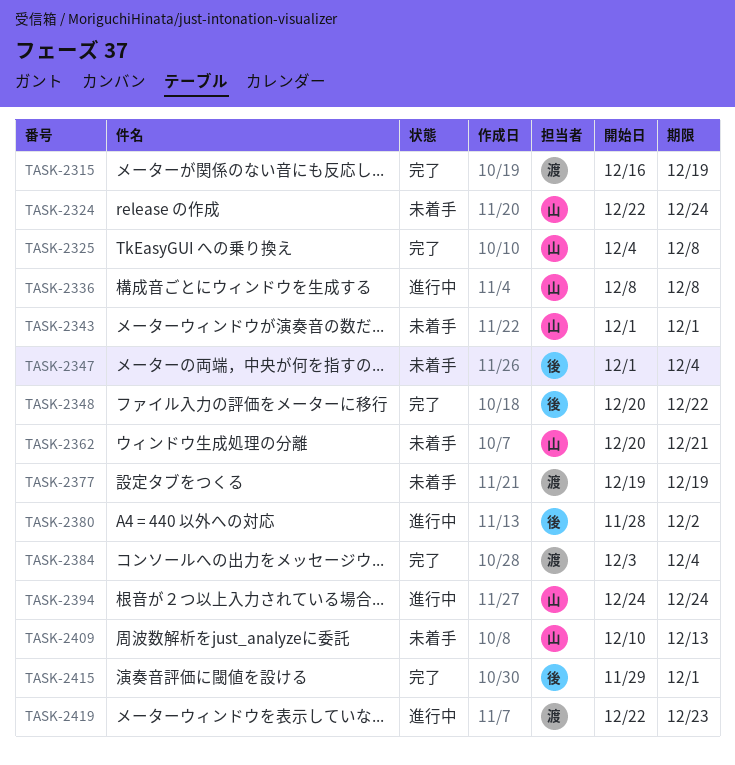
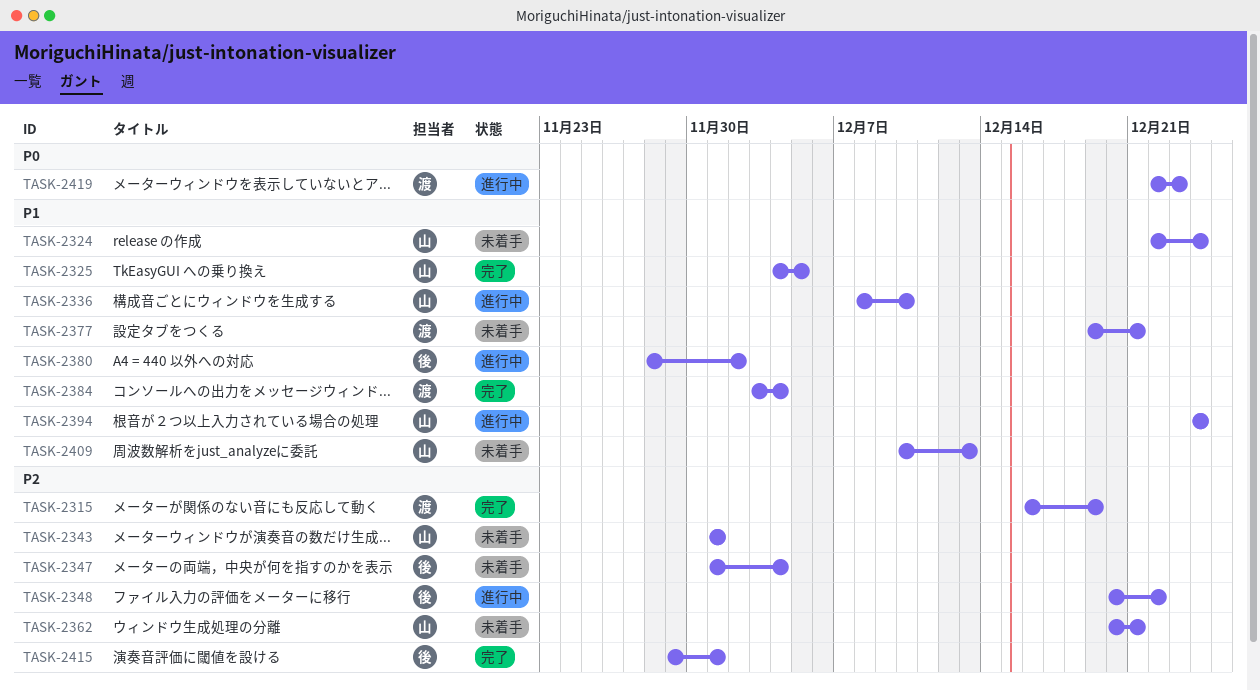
TASK-2325, due: Dec 8 -> Dec 5
TASK-2336, due: Dec 8 -> Dec 10
TASK-2348, status: 完了 -> 進行中
TASK-2377, due: Dec 19 -> Dec 21

